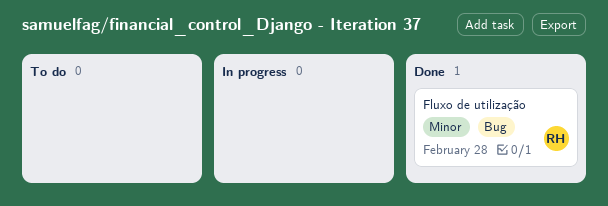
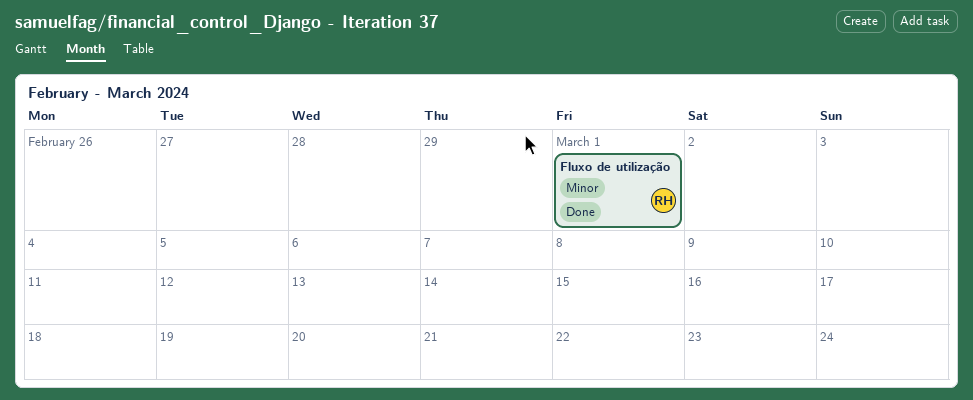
Fluxo de utilização, due: Feb 28 -> Mar 1

